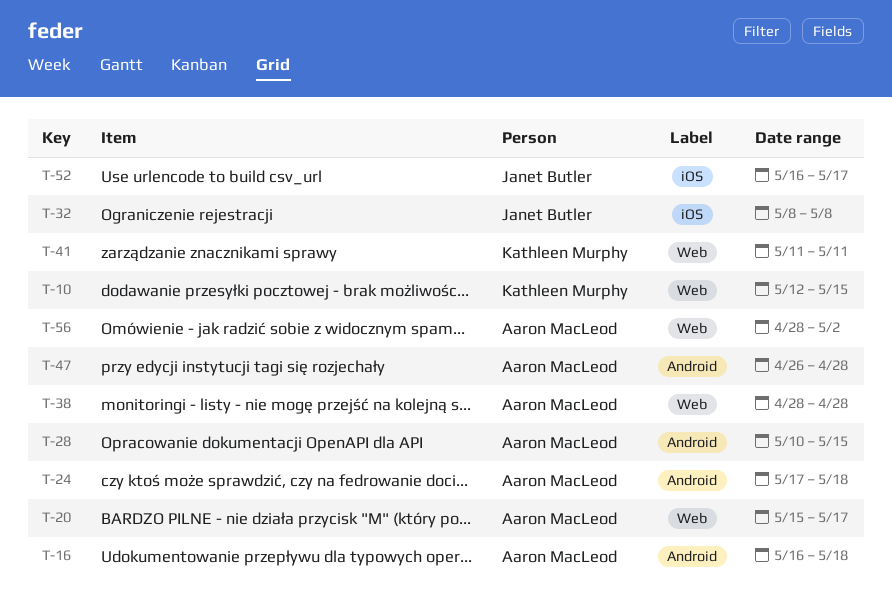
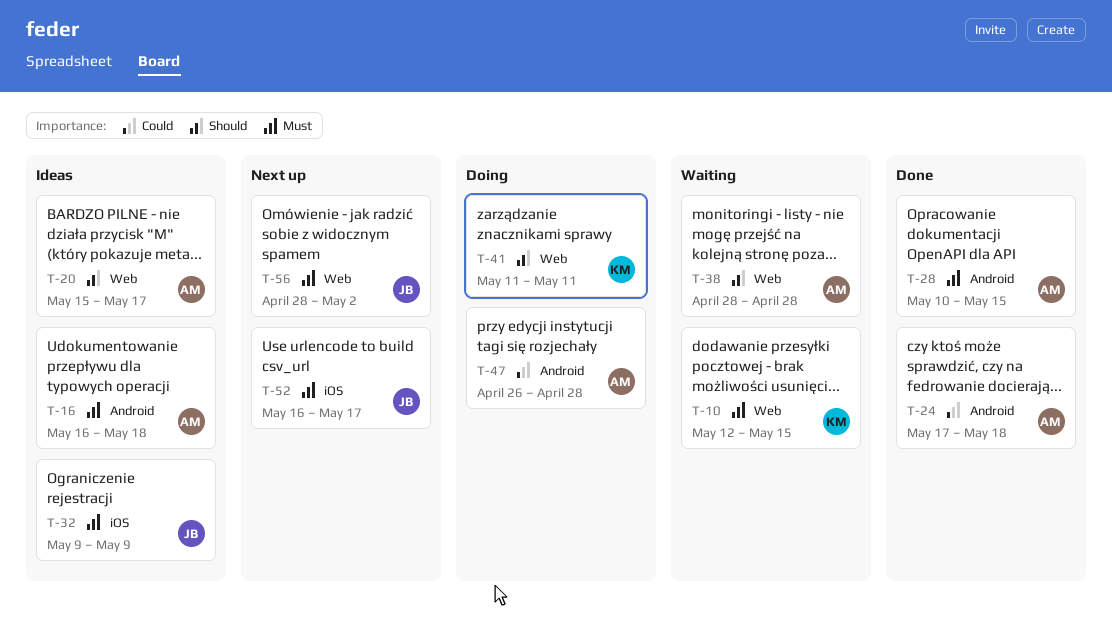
T-32, start: May 8 -> May 9
T-32, due: May 8 -> May 9
T-56, owner: Aaron MacLeod -> Janet Butler

